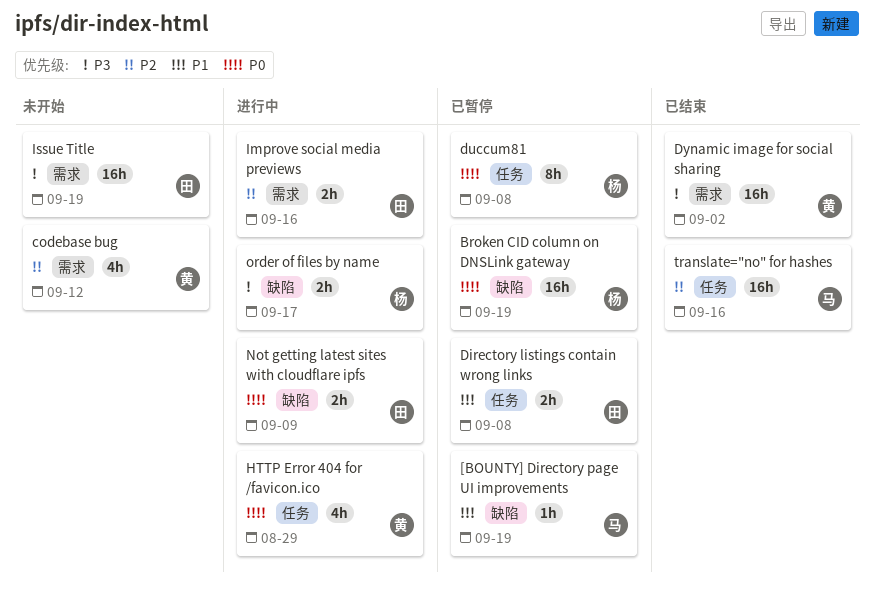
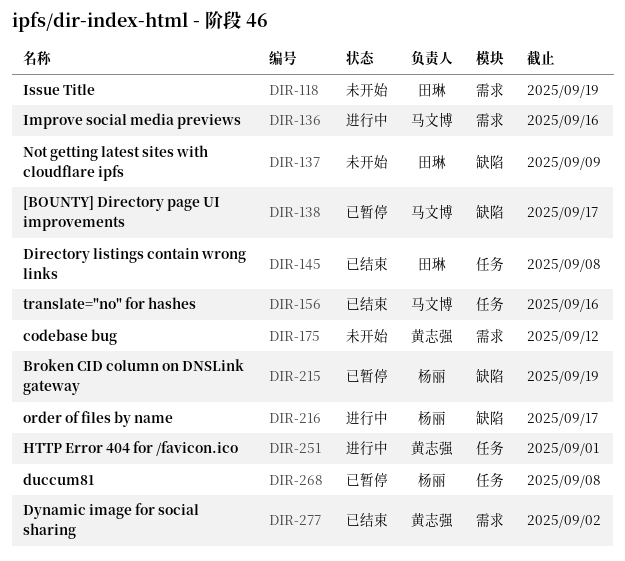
[BOUNTY] Directory page UI improvements, due: Sep 19 -> Sep 17
Directory listings contain wrong links, status: 已暂停 -> 已结束
HTTP Error 404 for /favicon.ico, due: Aug 29 -> Sep 1
Improve social media previews, owner: 田琳 -> 马文博
Not getting latest sites with cloudflare ipfs, status: 进行中 -> 未开始

